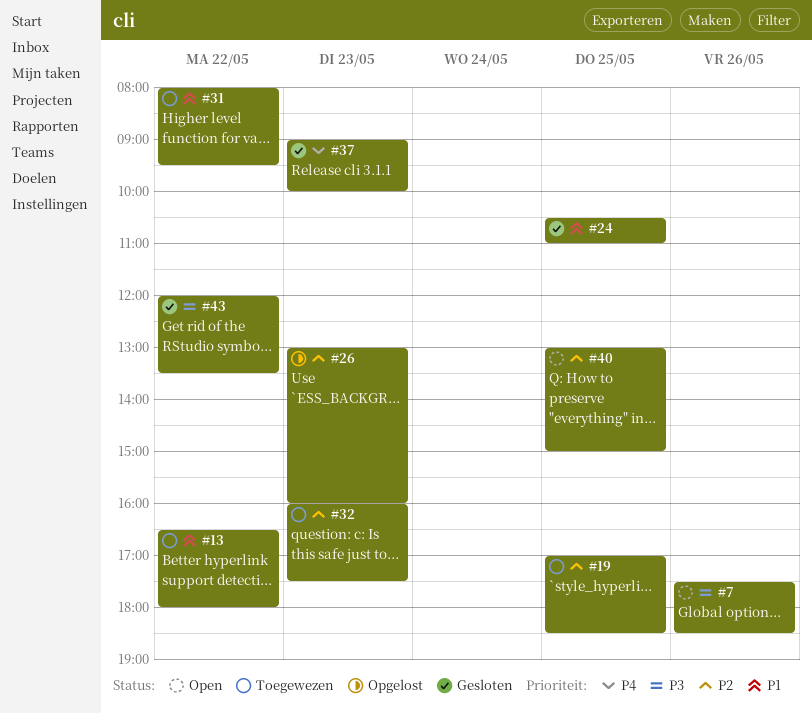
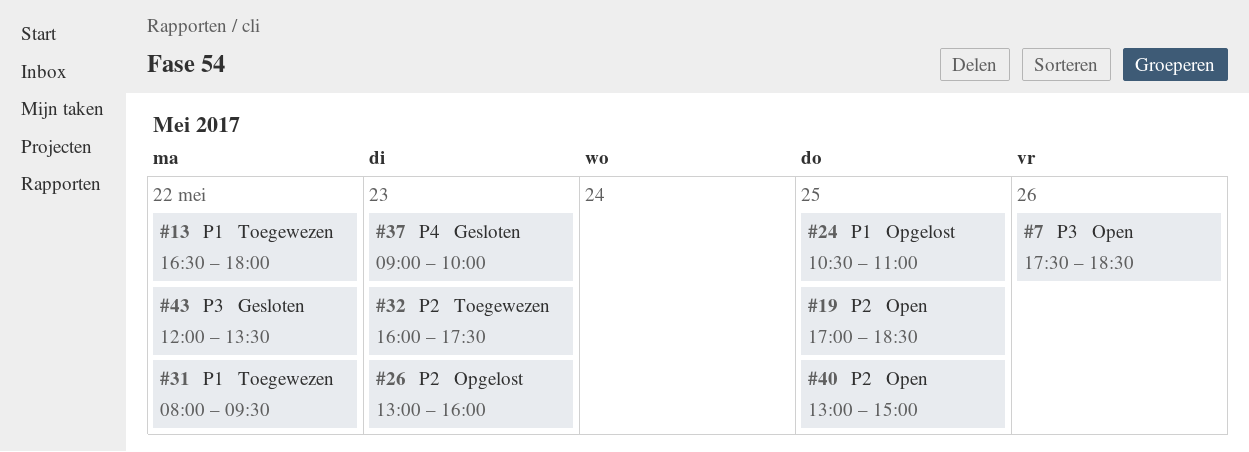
#19, status: Toegewezen -> Open
#24, status: Gesloten -> Opgelost

